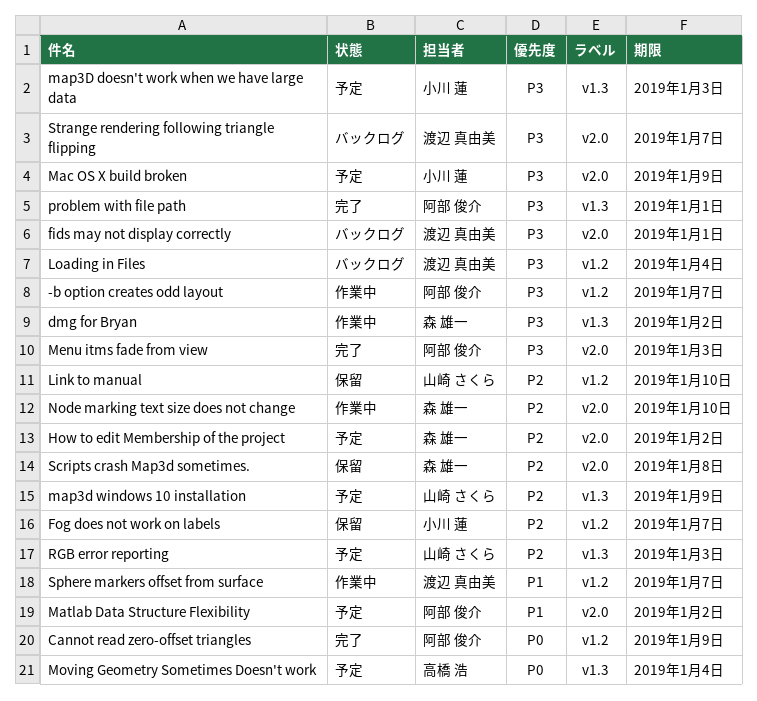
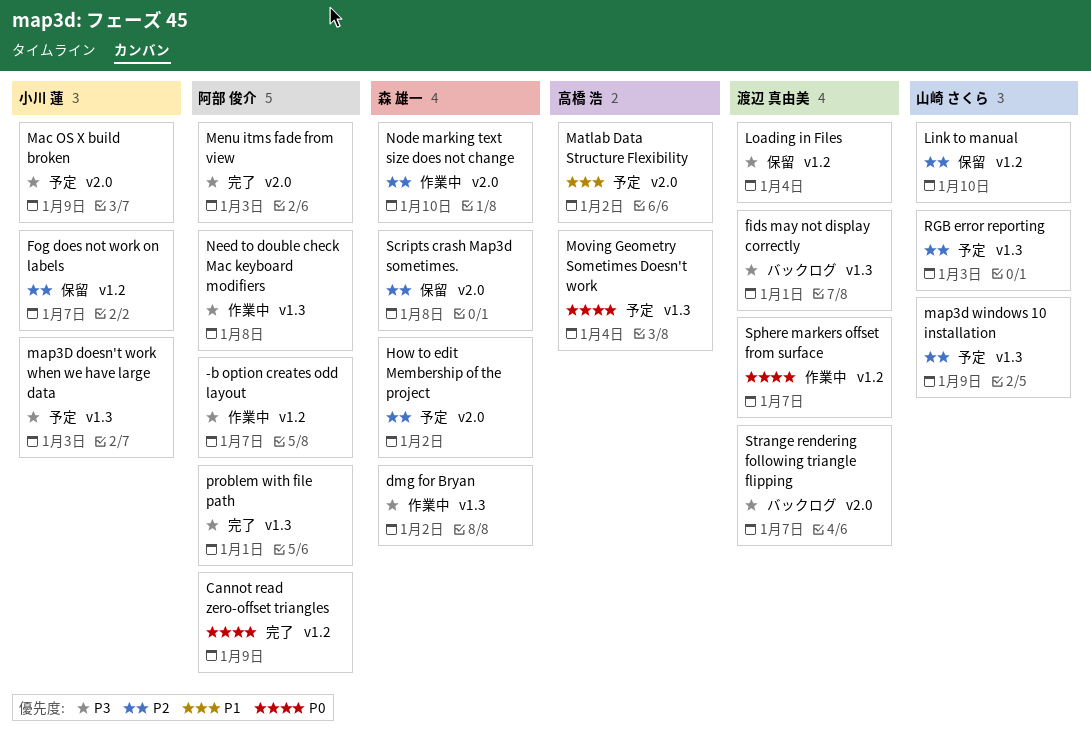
fids may not display correctly, label: v2.0 -> v1.3
Loading in Files, status: バックログ -> 保留
Matlab Data Structure Flexibility, owner: 阿部 俊介 -> 高橋 浩
Need to double check Mac keyboard modifiers: none -> present
Sphere markers offset from surface, priority: P1 -> P0

